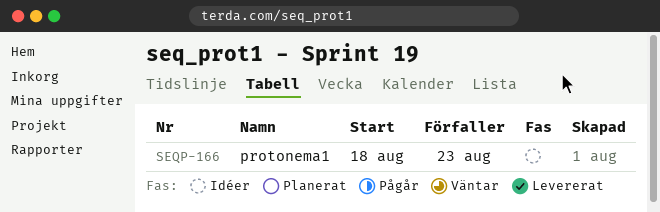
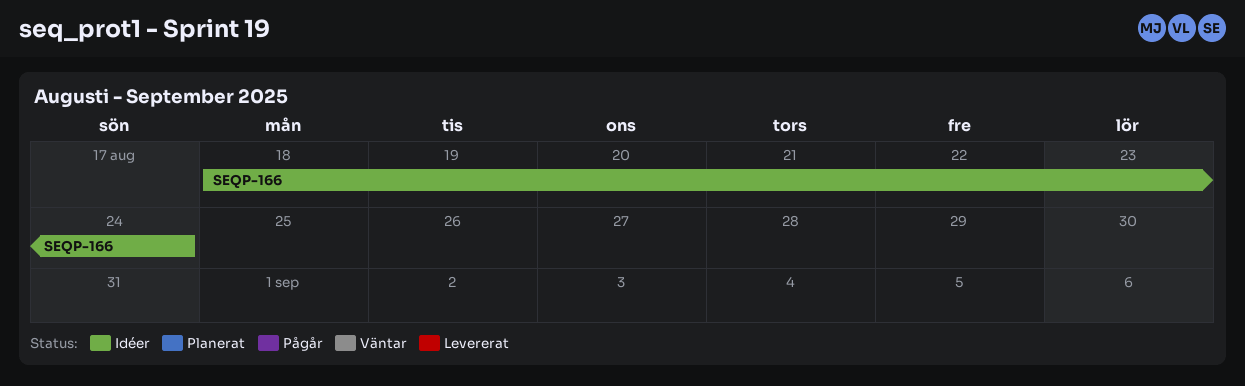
SEQP-166, due: Aug 23 -> Aug 24

